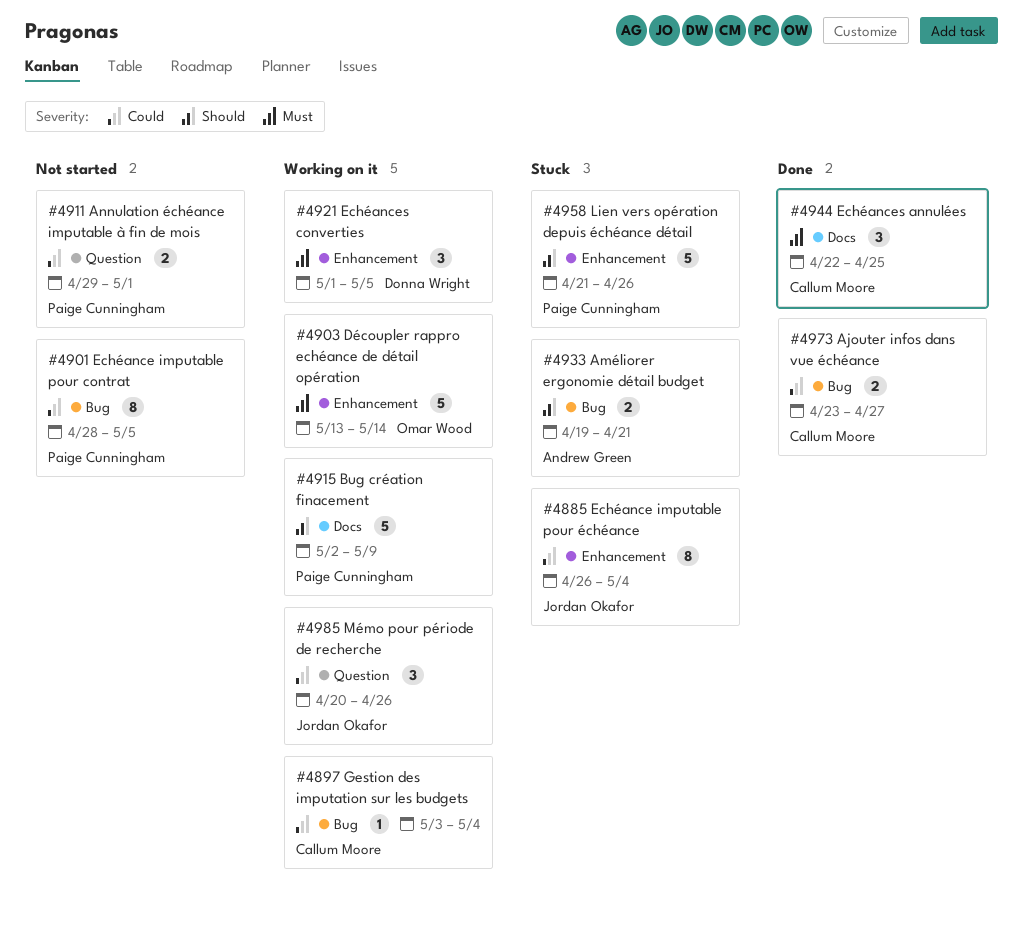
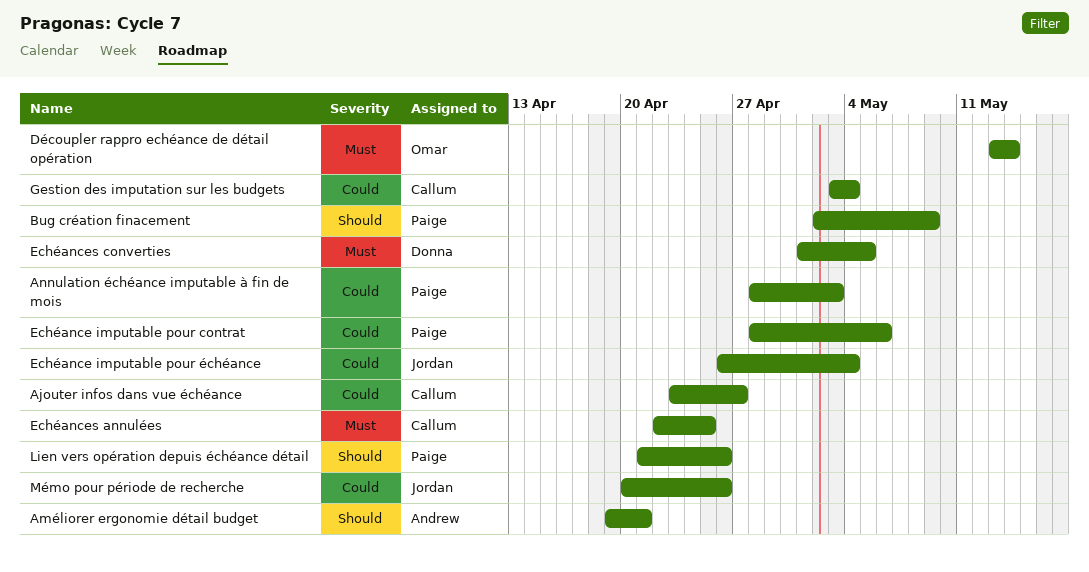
Annulation échéance imputable à fin de mois, start: Apr 29 -> Apr 28
Annulation échéance imputable à fin de mois, due: May 1 -> May 3
Echéance imputable pour contrat, due: May 5 -> May 6

